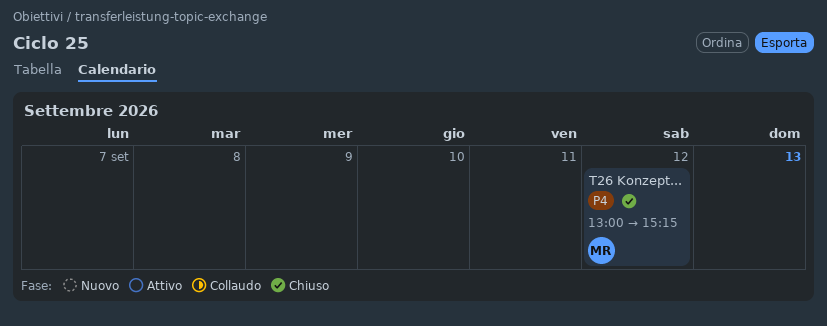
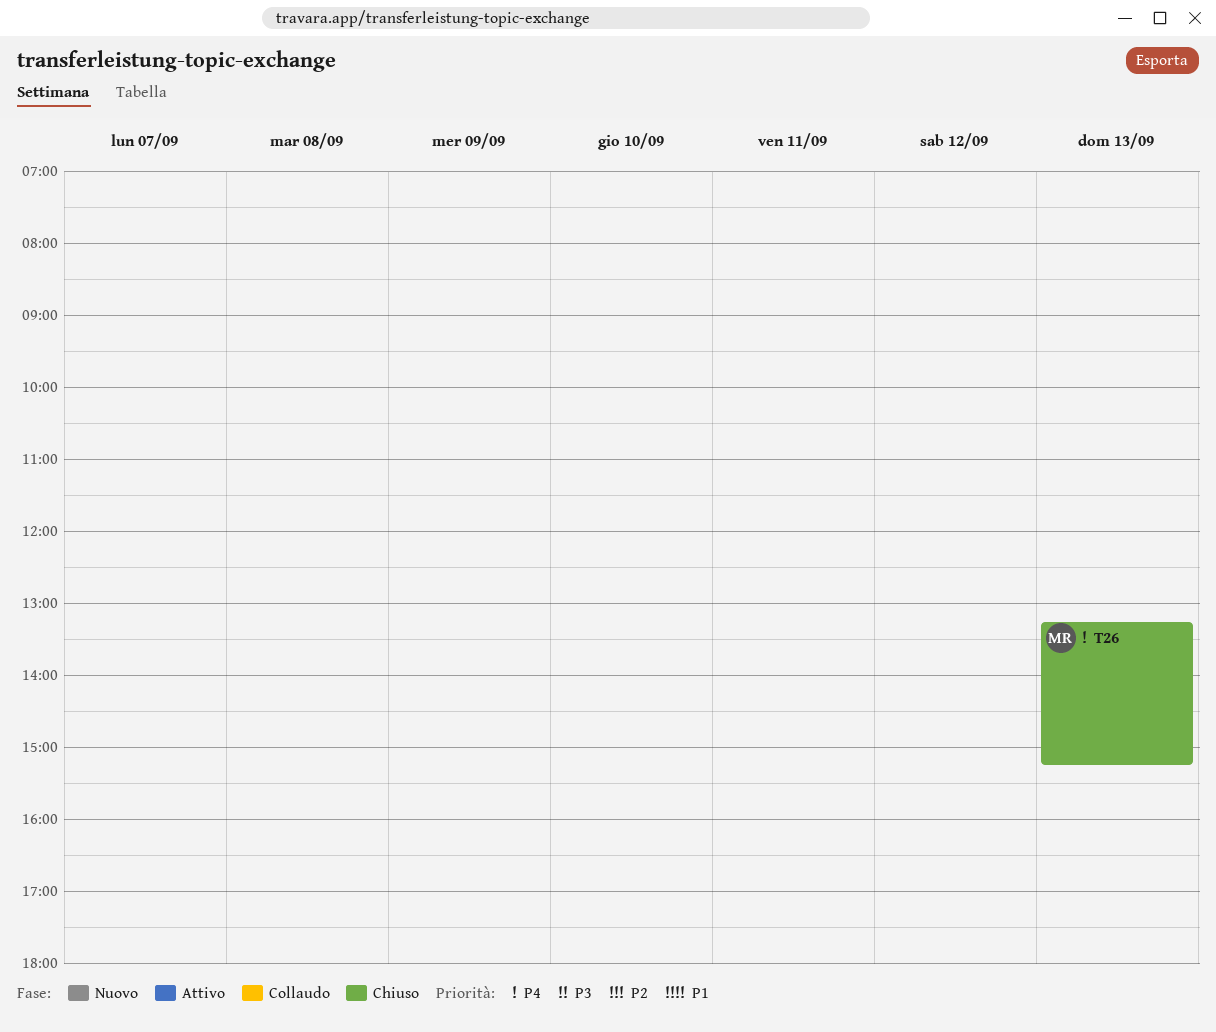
T26, day: Sep 12 -> Sep 13
T26, begins: 13:00 -> 13:15

